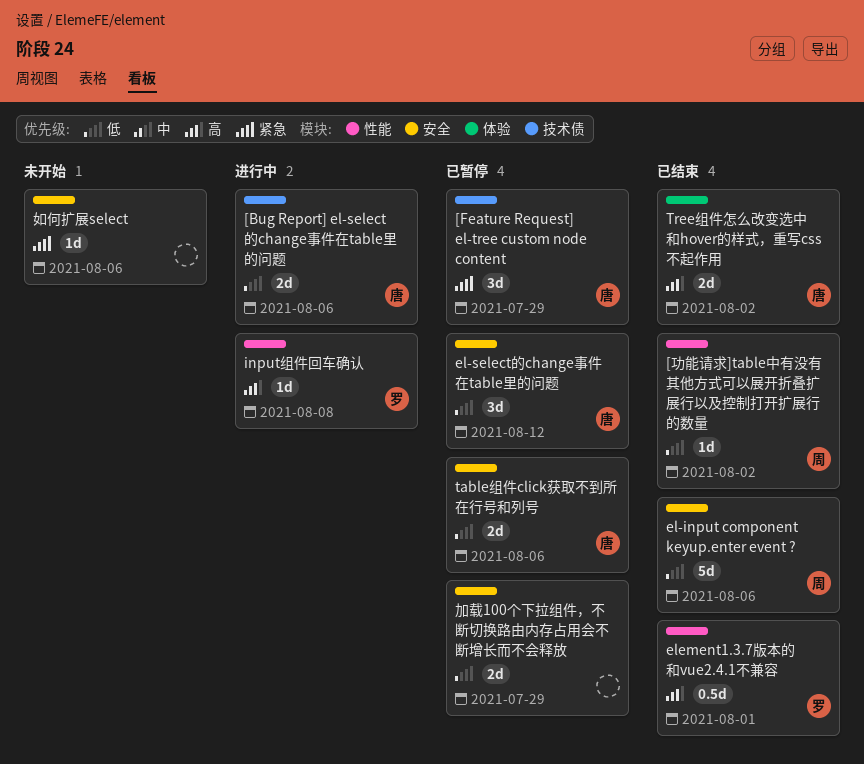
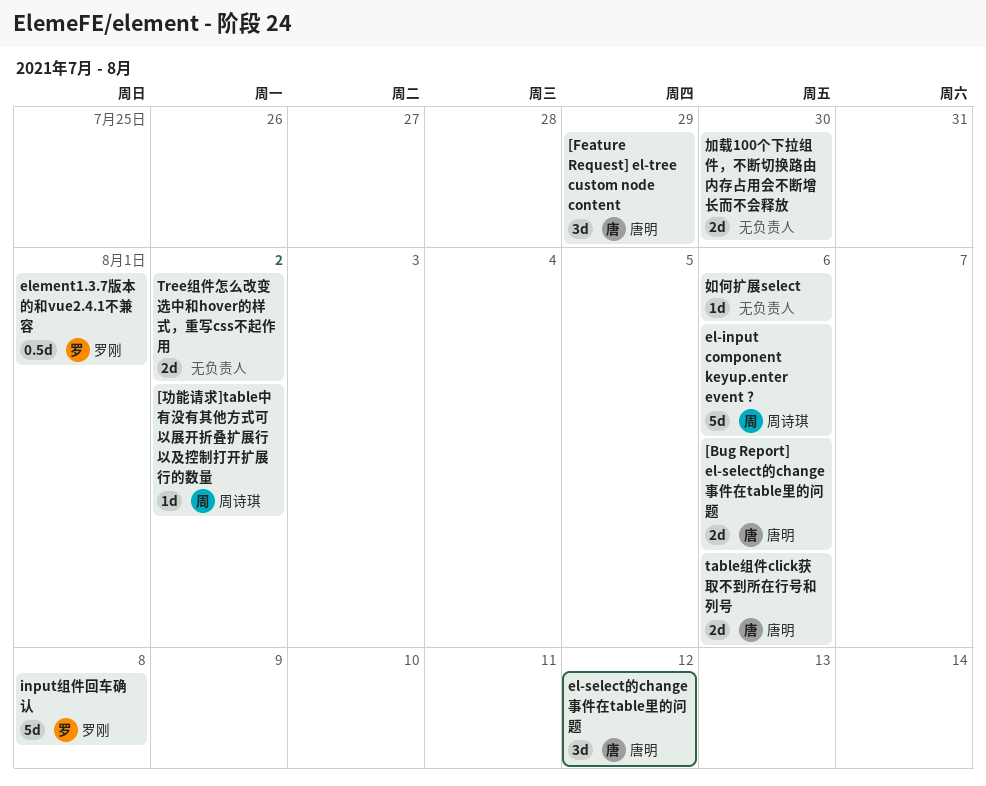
input组件回车确认, estimate: 1d -> 5d
Tree组件怎么改变选中和hover的样式，重写css不起作用, owner: 唐明 -> none
加载100个下拉组件，不断切换路由内存占用会不断增长而不会释放, due: Jul 29 -> Jul 30

